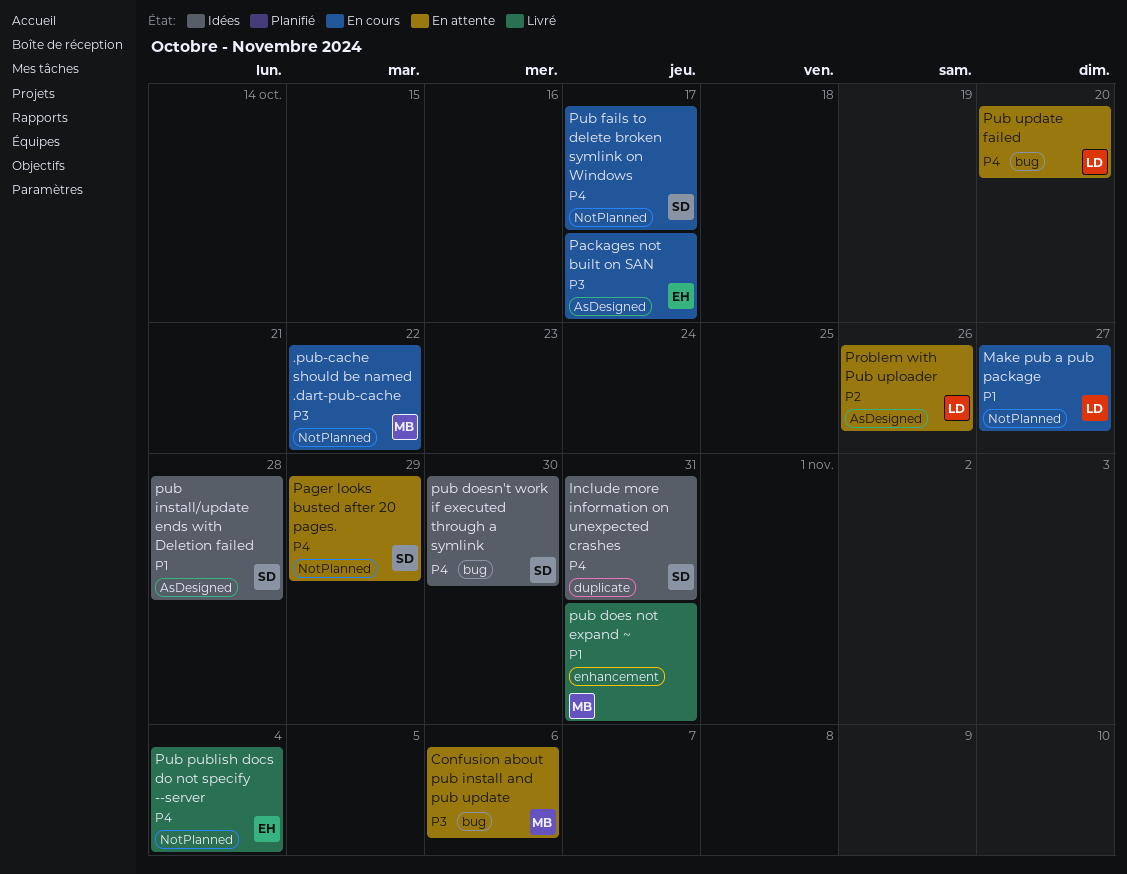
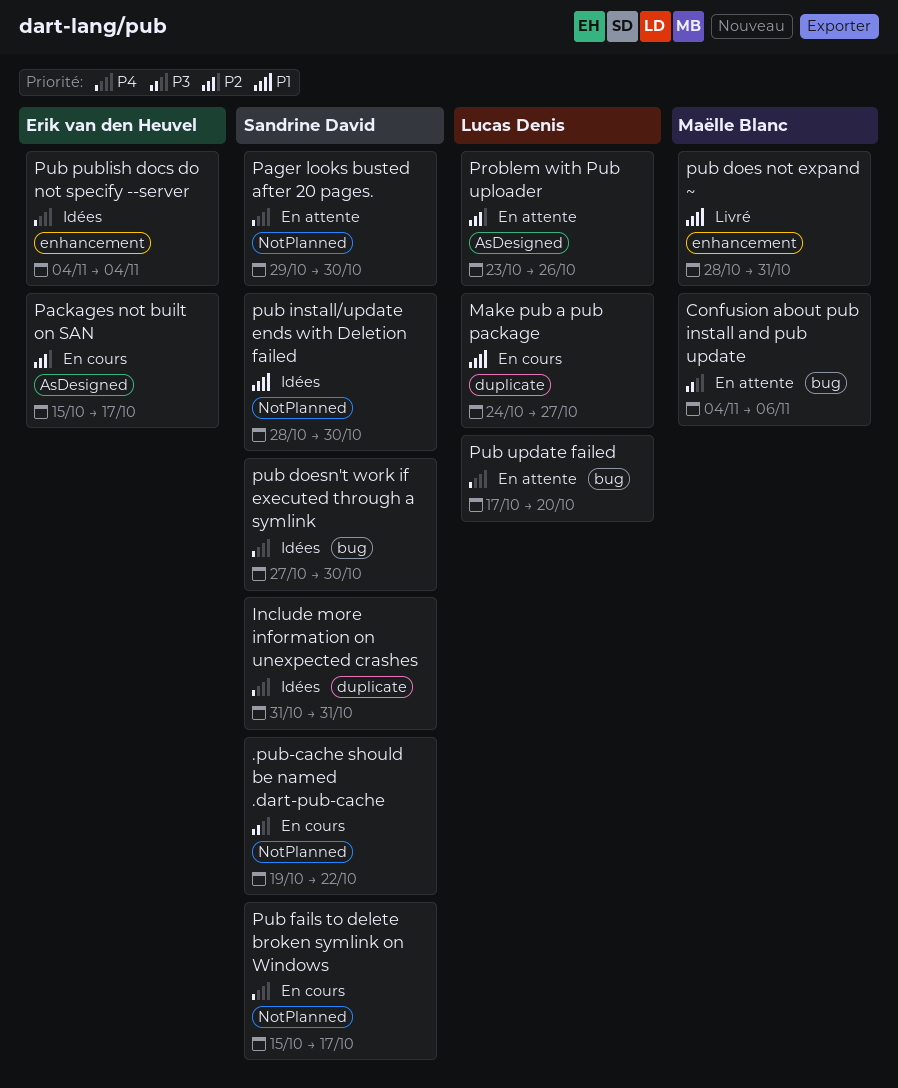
.pub-cache should be named .dart-pub-cache, owner: Maëlle Blanc -> Sandrine David
Make pub a pub package, label: NotPlanned -> duplicate
Packages not built on SAN, priority: P3 -> P2
Pager looks busted after 20 pages., due: Oct 29 -> Oct 30
pub install/update ends with Deletion failed, label: AsDesigned -> NotPlanned
pub install/update ends with Deletion failed, due: Oct 28 -> Oct 30
Pub publish docs do not specify --server, status: Livré -> Idées
Pub publish docs do not specify --server, label: NotPlanned -> enhancement

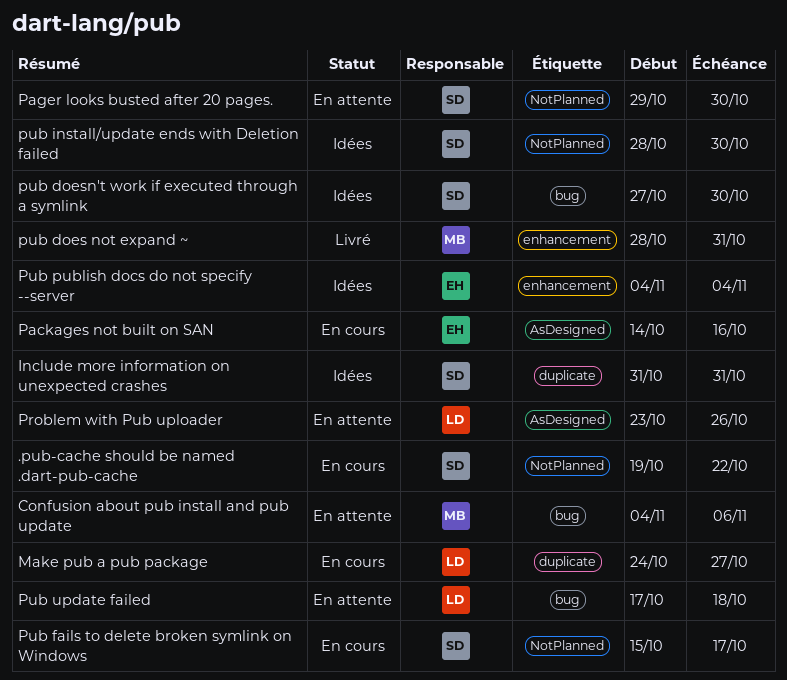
Packages not built on SAN, start: Oct 15 -> Oct 14
Packages not built on SAN, due: Oct 17 -> Oct 16
Pub update failed, due: Oct 20 -> Oct 18

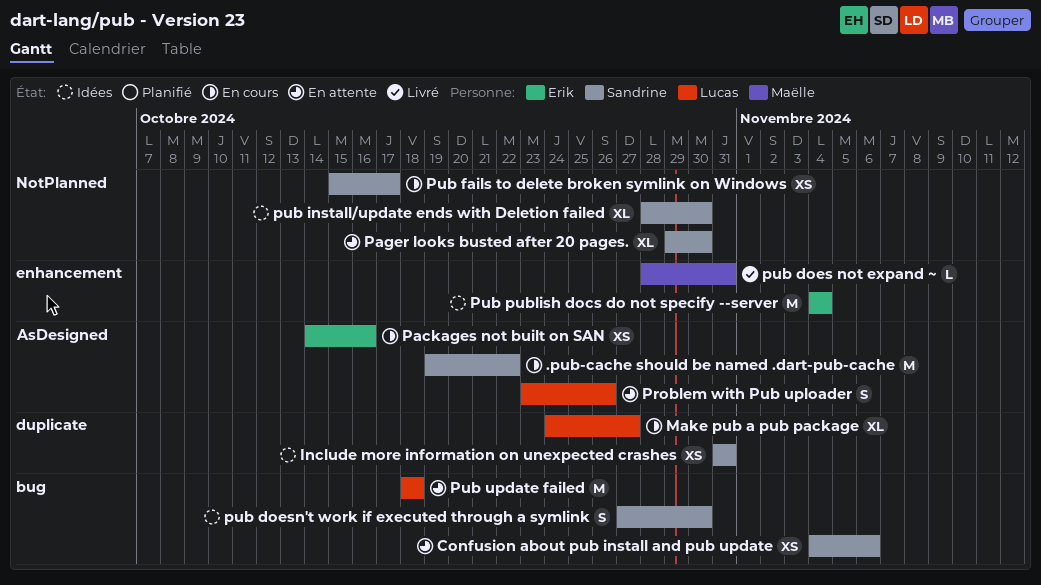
.pub-cache should be named .dart-pub-cache, label: NotPlanned -> AsDesigned
Confusion about pub install and pub update, owner: Maëlle -> Sandrine
Pub update failed, start: Oct 17 -> Oct 18

